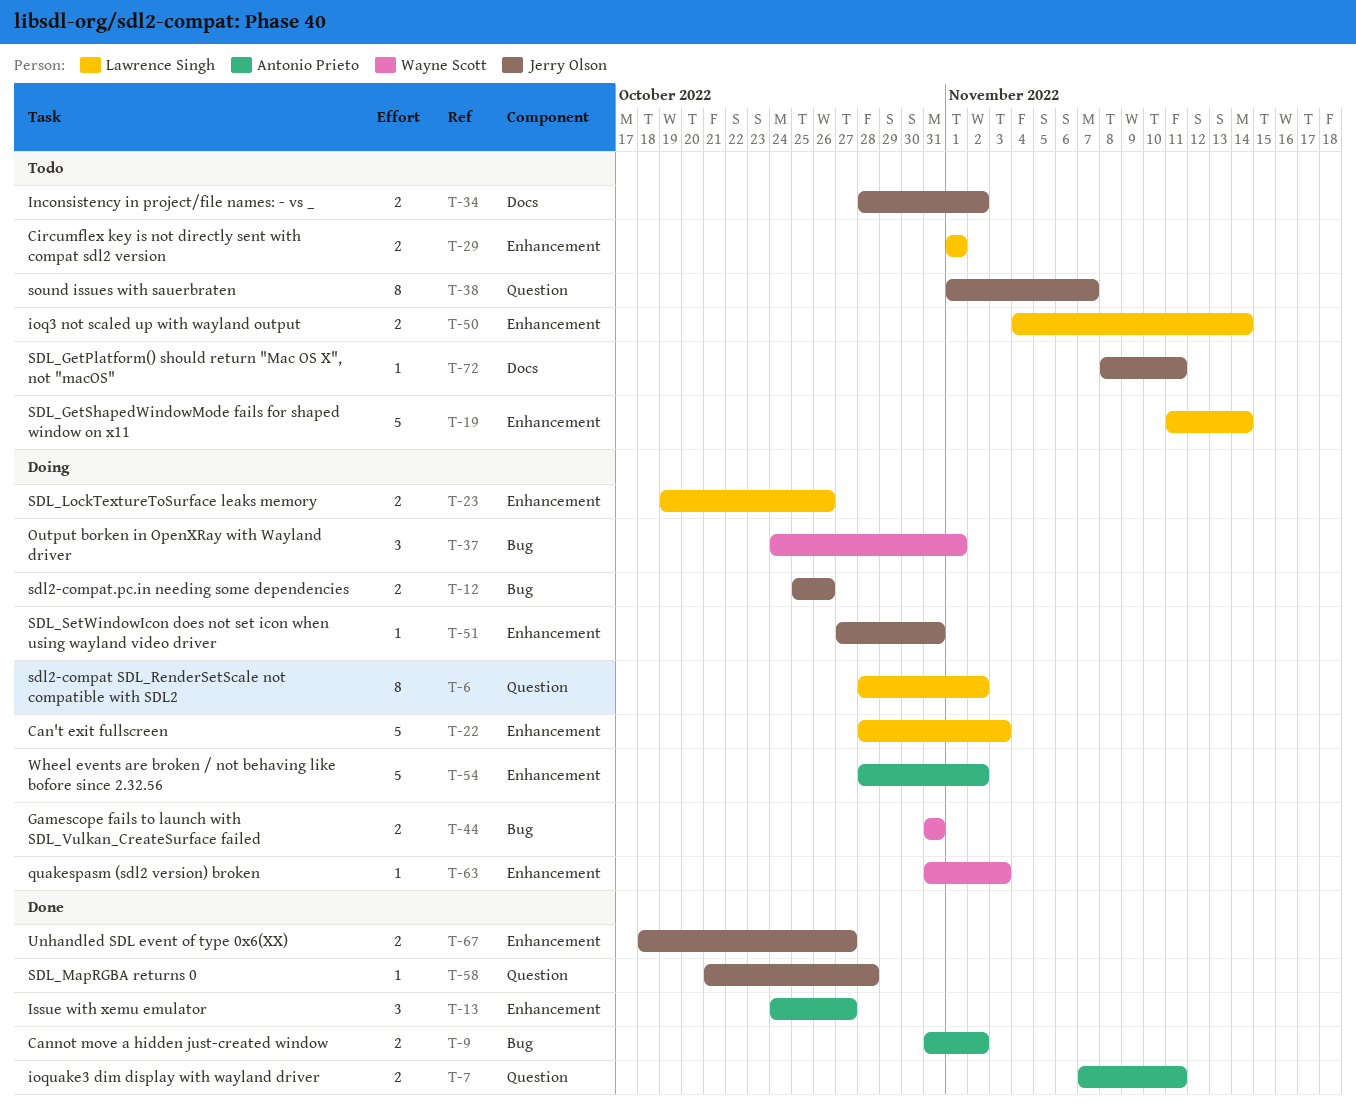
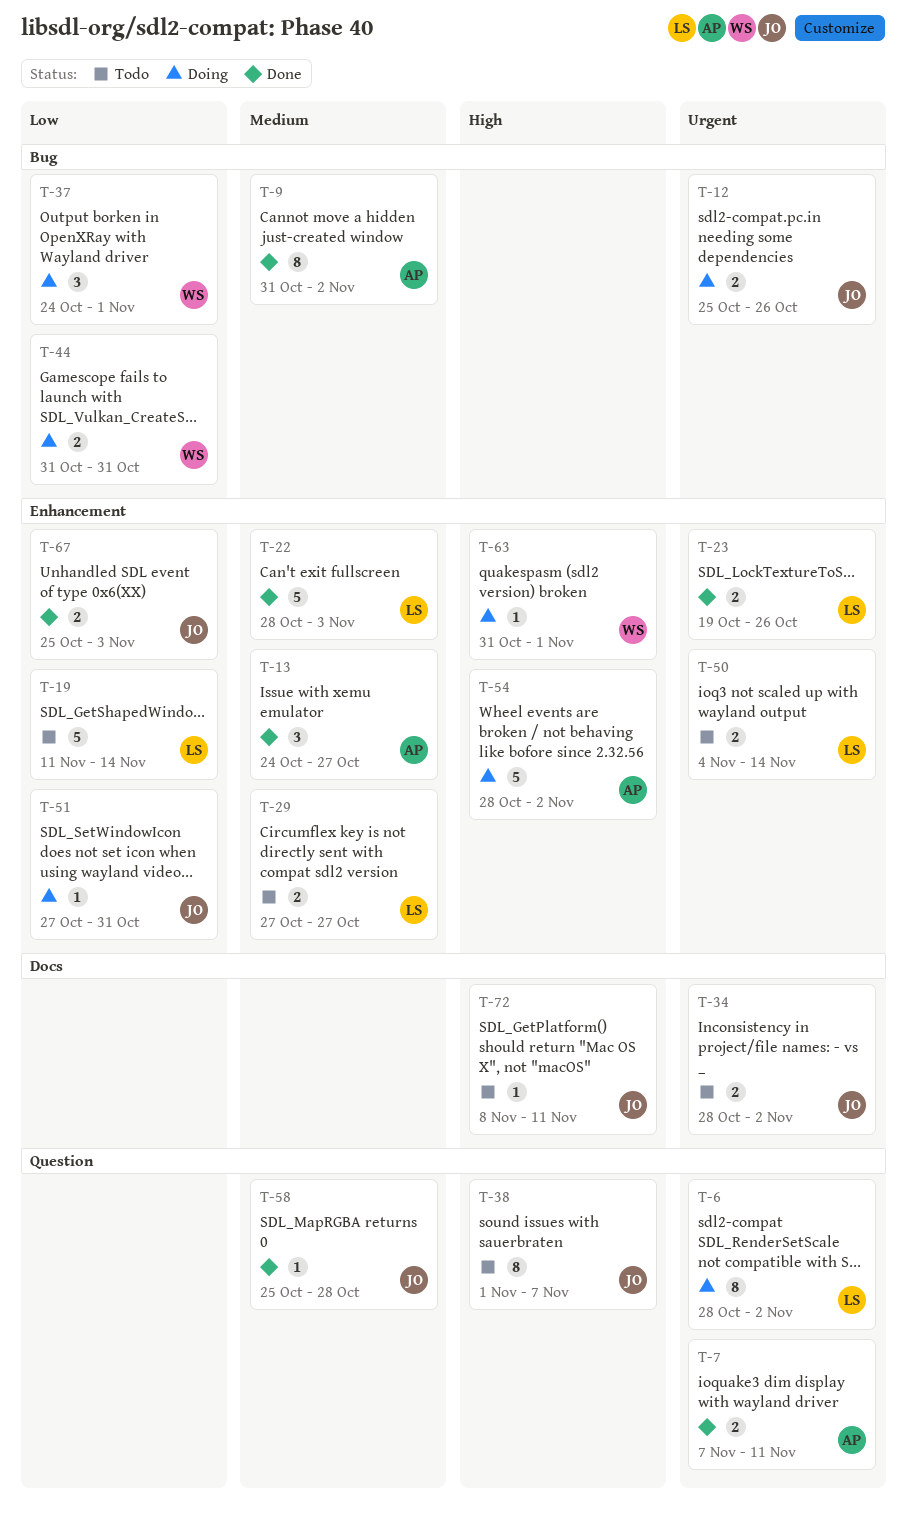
T-9, estimate: 2 -> 8
T-22, status: Doing -> Done
T-23, status: Doing -> Done
T-29, start: Nov 1 -> Oct 27
T-29, due: Nov 1 -> Oct 27
T-58, start: Oct 21 -> Oct 25
T-63, due: Nov 3 -> Nov 1
T-67, start: Oct 18 -> Oct 25
T-67, due: Oct 27 -> Nov 3

